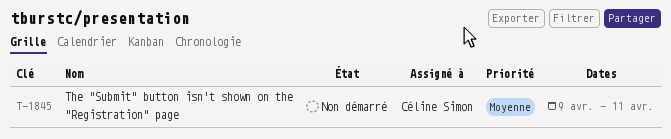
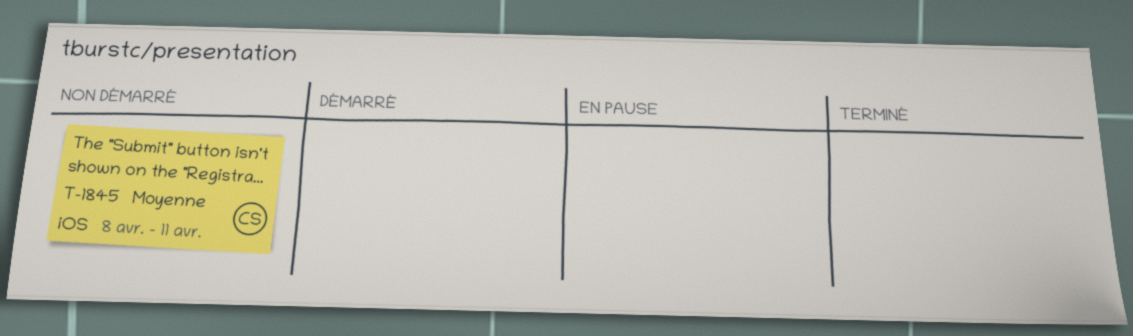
T-1845, start: Apr 9 -> Apr 8

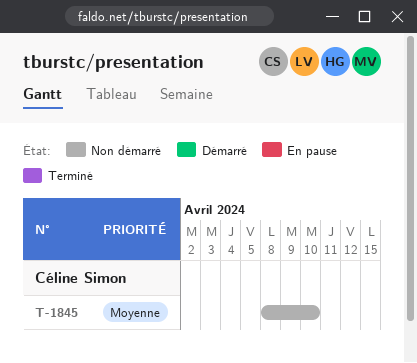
T-1845, due: Apr 11 -> Apr 10

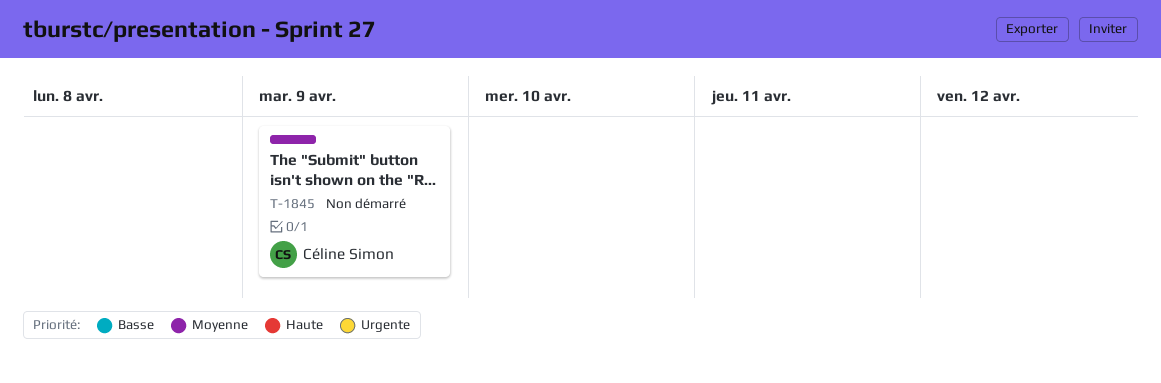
T-1845, due: Apr 10 -> Apr 9

